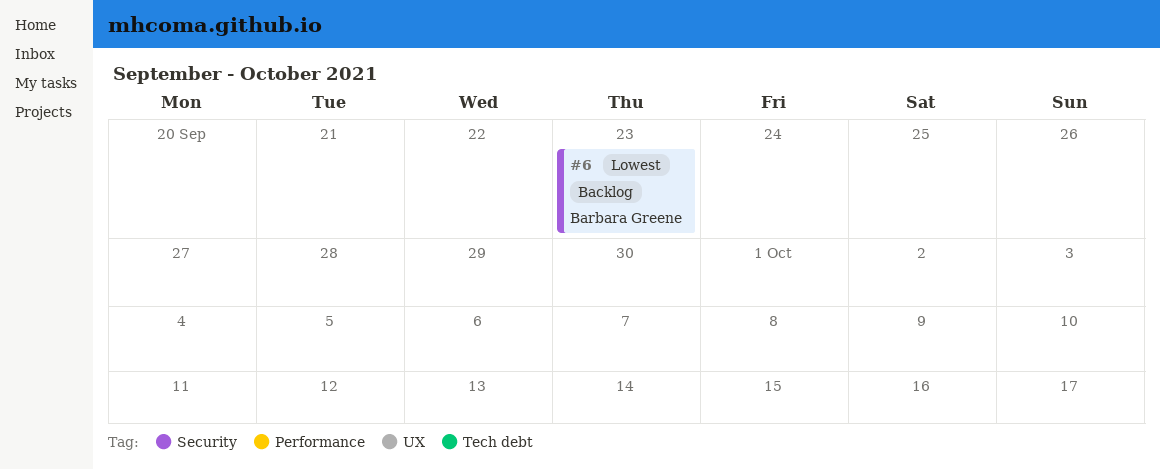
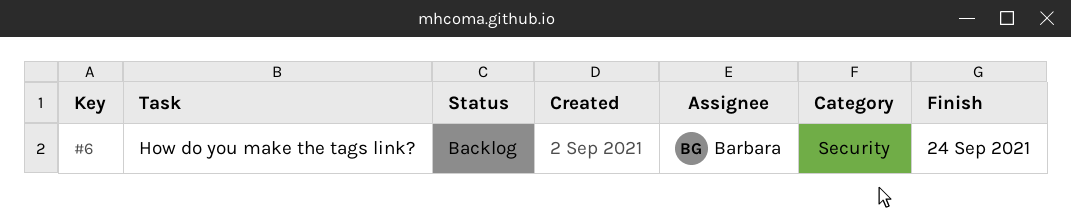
#6, due: Sep 23 -> Sep 24

